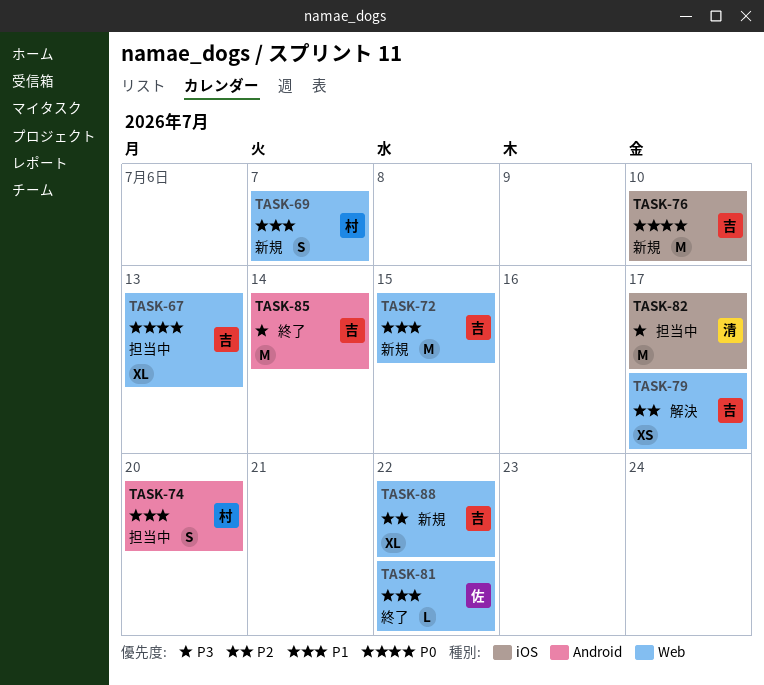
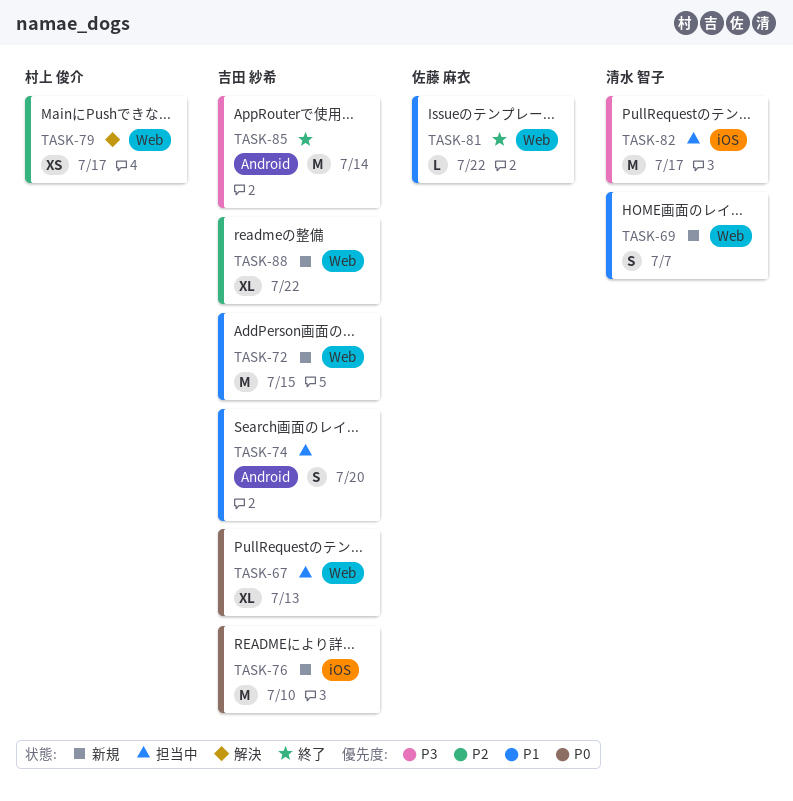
TASK-69, owner: 村上 俊介 -> 清水 智子
TASK-74, owner: 村上 俊介 -> 吉田 紗希
TASK-79, owner: 吉田 紗希 -> 村上 俊介

